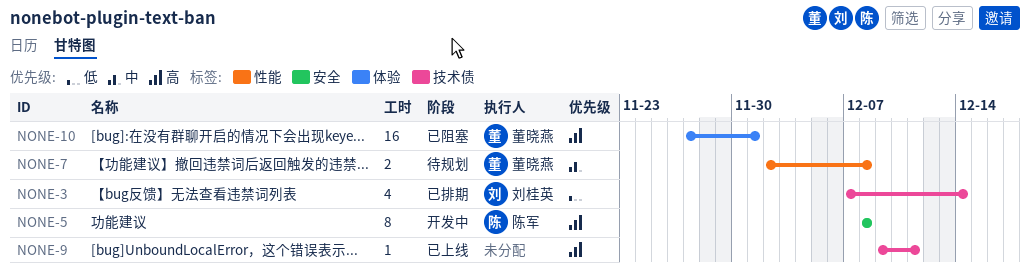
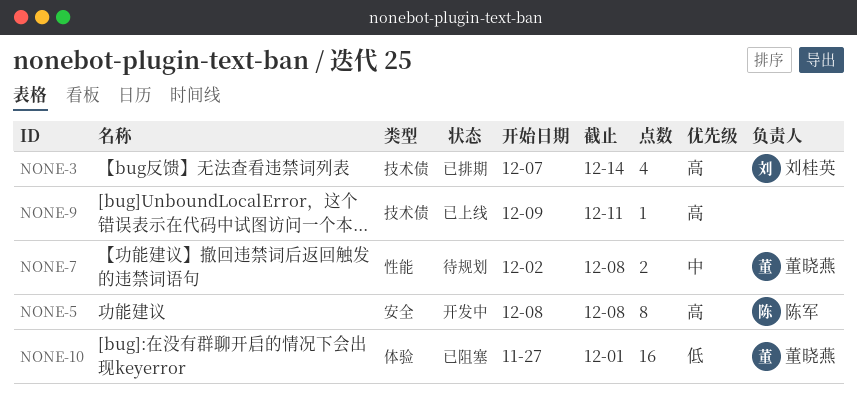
NONE-3, priority: 低 -> 高
NONE-10, priority: 高 -> 低

